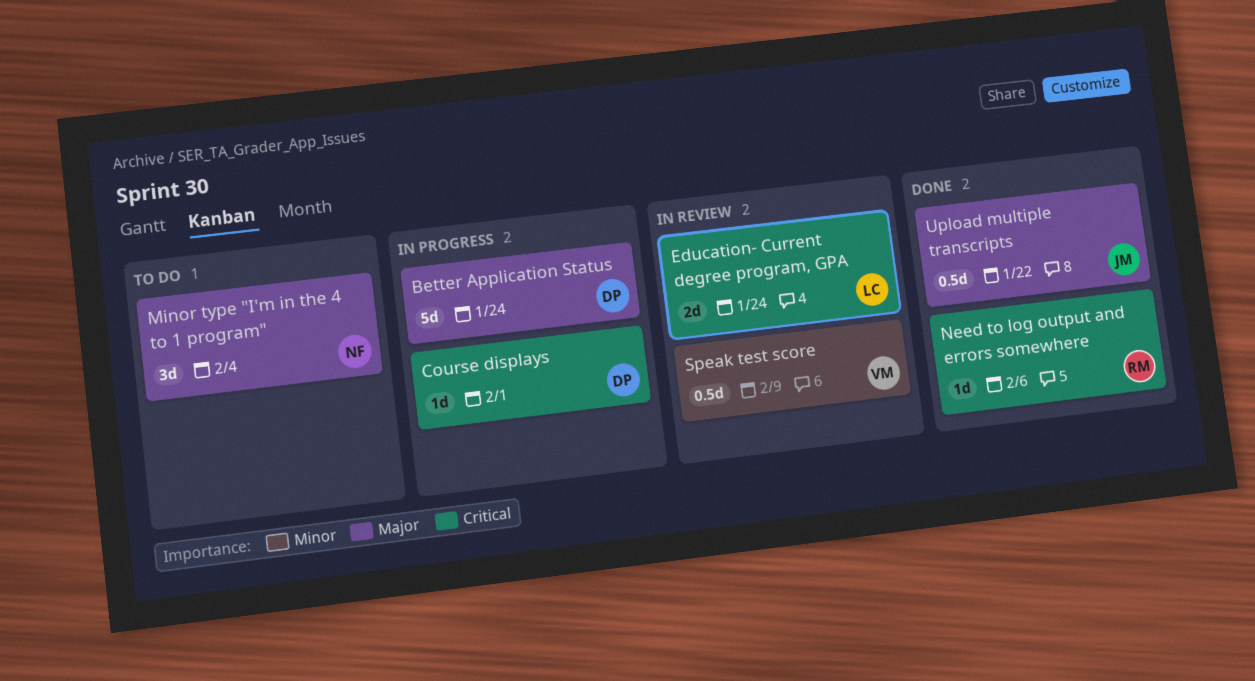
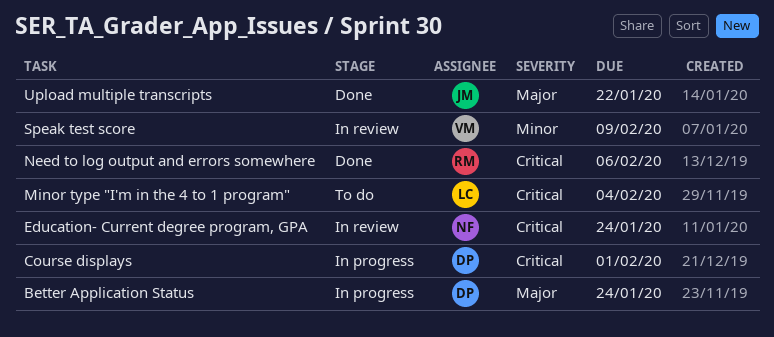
Education- Current degree program, GPA, owner: LC -> NF
Minor type "I'm in the 4 to 1 program", owner: NF -> LC
Minor type "I'm in the 4 to 1 program", priority: Major -> Critical

